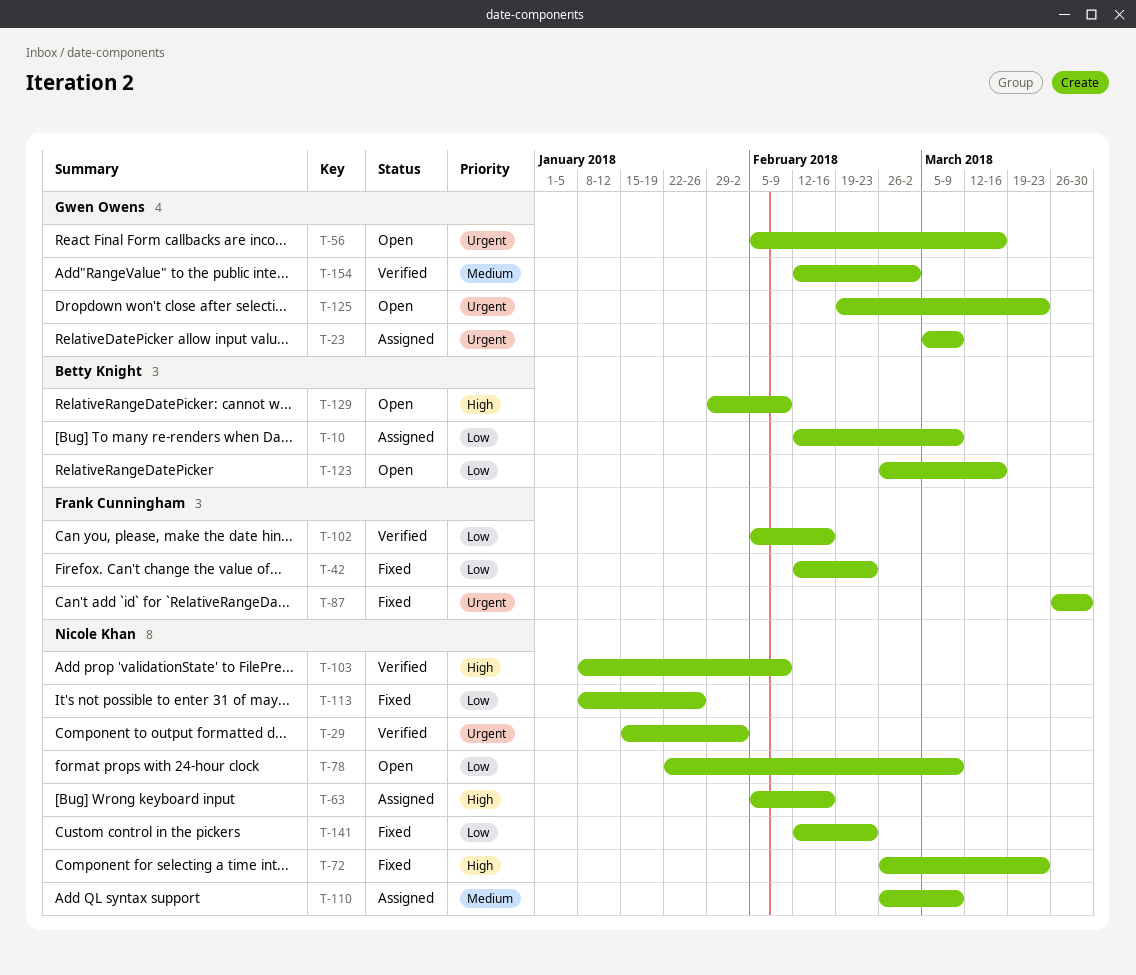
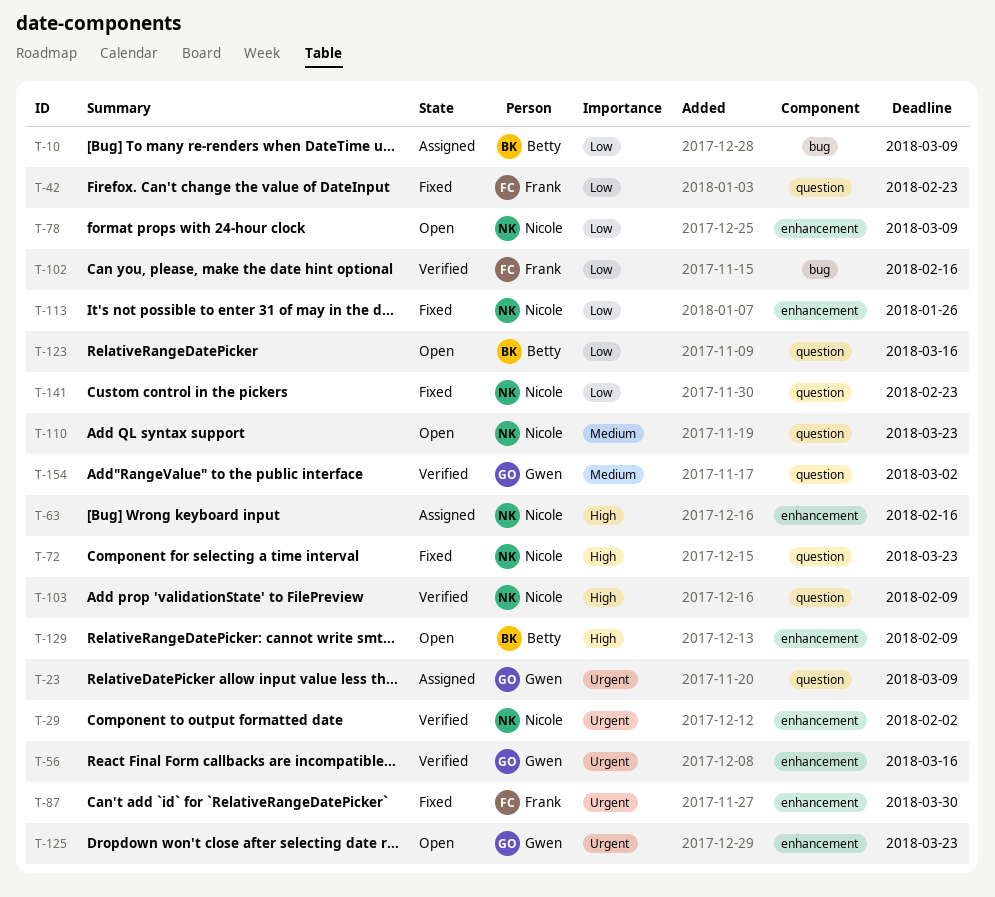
T-56, status: Open -> Verified
T-110, status: Assigned -> Open
T-110, due: Mar 9 -> Mar 23

